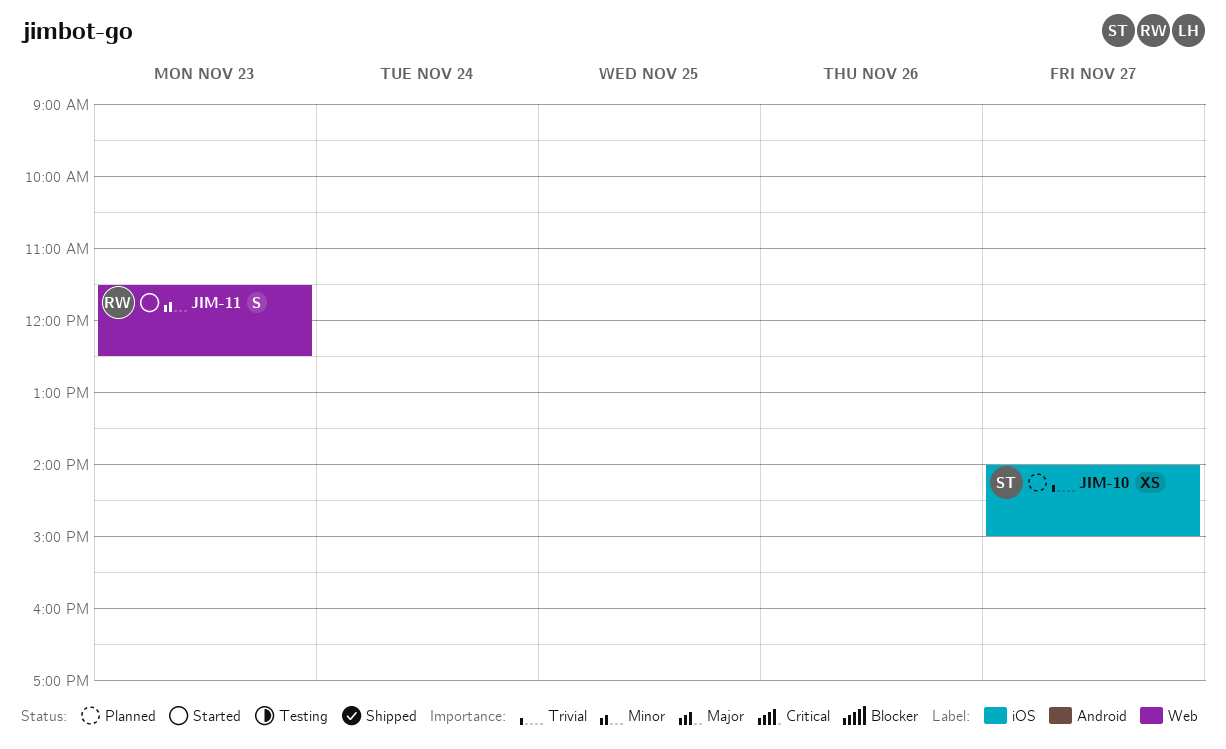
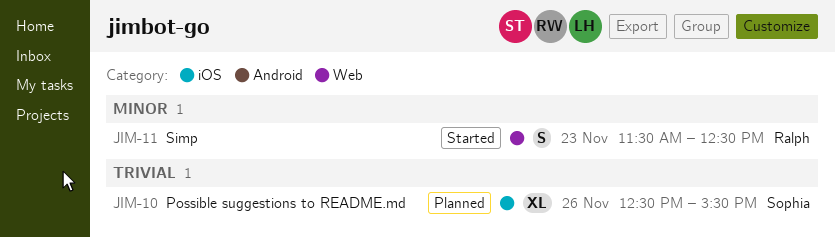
JIM-10, estimate: XS -> XL
JIM-10, day: Nov 27 -> Nov 26
JIM-10, begins: 14:00 -> 12:30
JIM-10, ends: 15:00 -> 15:30

